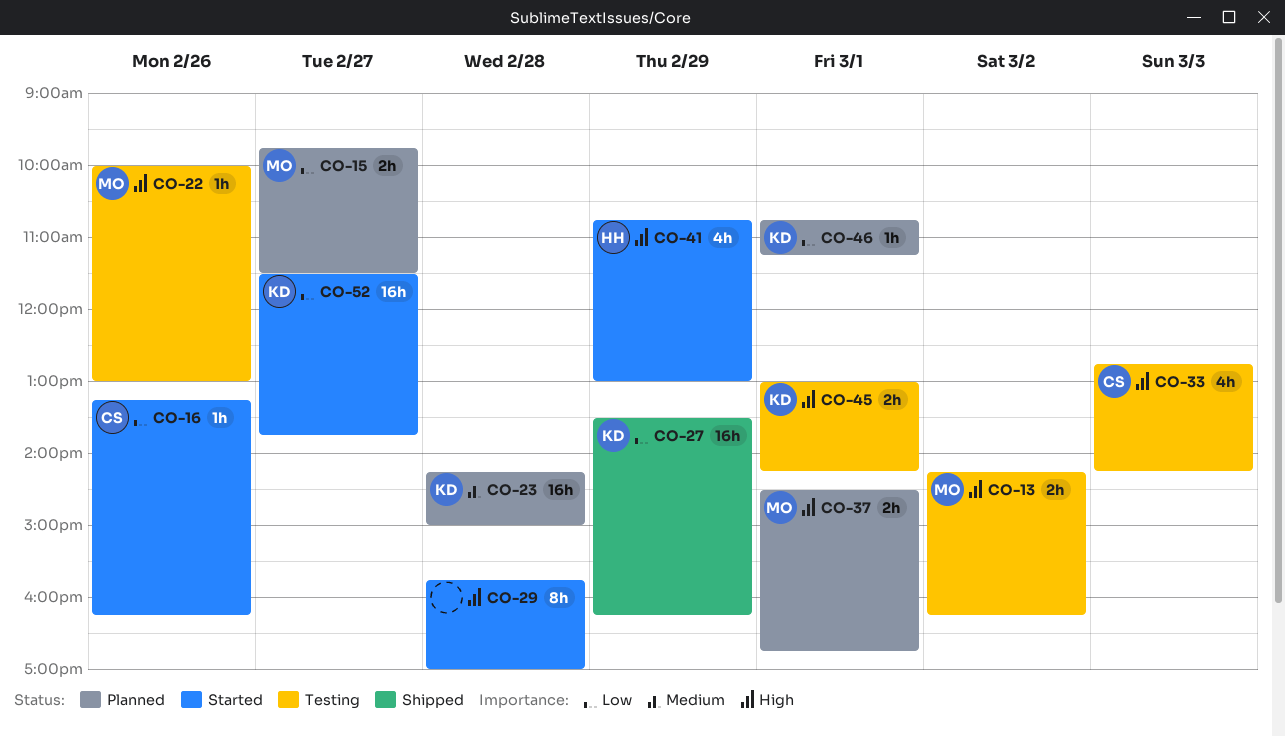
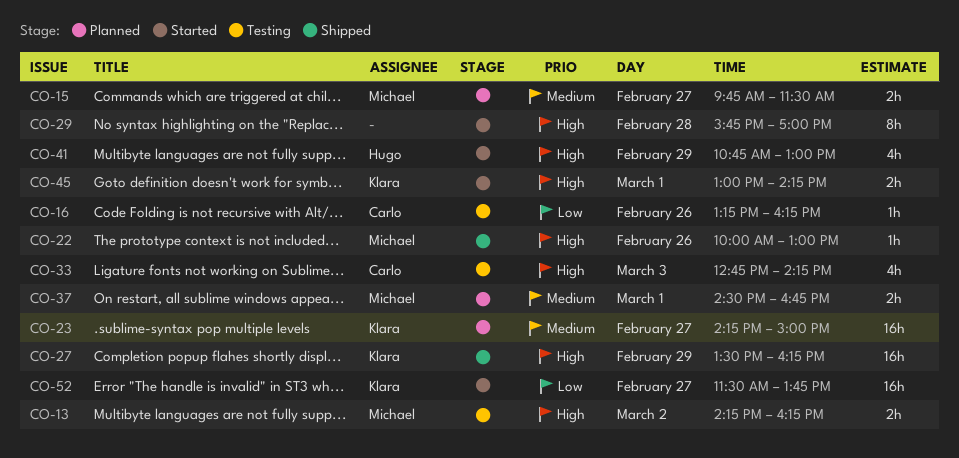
CO-15, priority: Low -> Medium
CO-16, status: Started -> Testing
CO-22, status: Testing -> Shipped
CO-23, day: Feb 28 -> Feb 27
CO-27, priority: Low -> High
CO-37, priority: High -> Medium
CO-45, status: Testing -> Started
CO-46: present -> none

